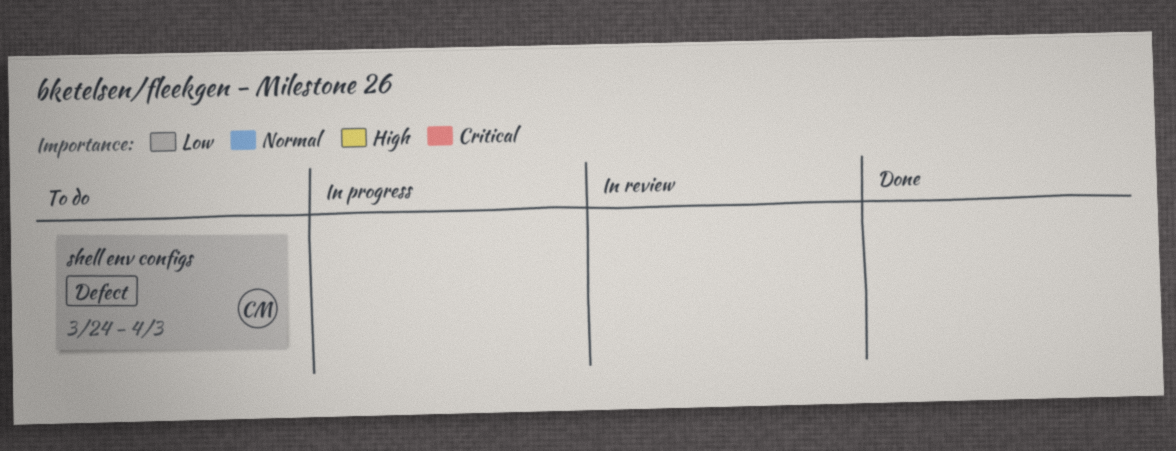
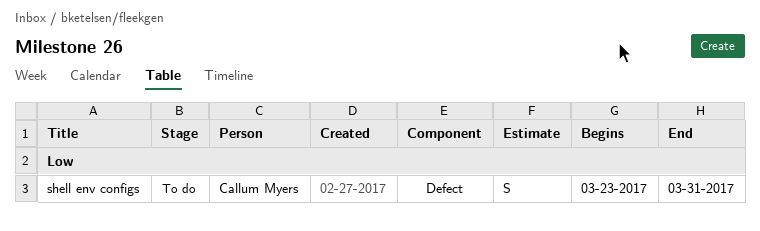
shell env configs, start: Mar 24 -> Mar 23
shell env configs, due: Apr 3 -> Mar 31

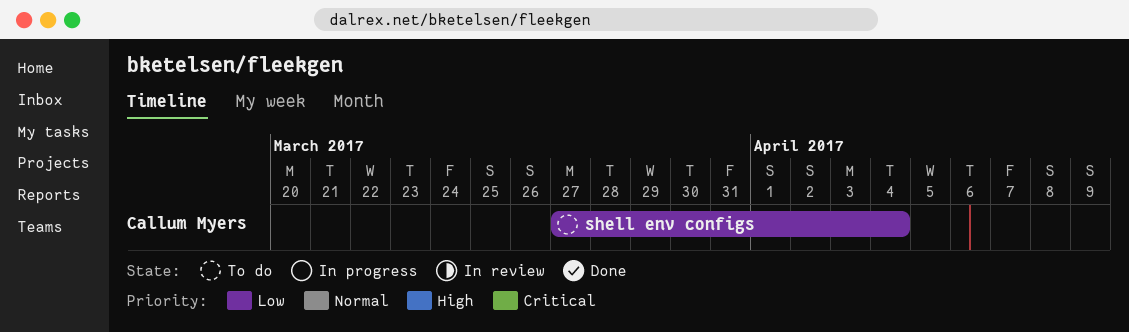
shell env configs, start: Mar 23 -> Mar 27
shell env configs, due: Mar 31 -> Apr 4

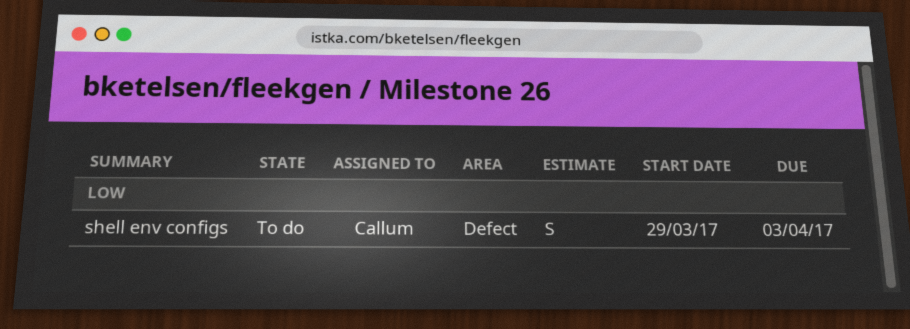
shell env configs, start: Mar 27 -> Mar 29
shell env configs, due: Apr 4 -> Apr 3

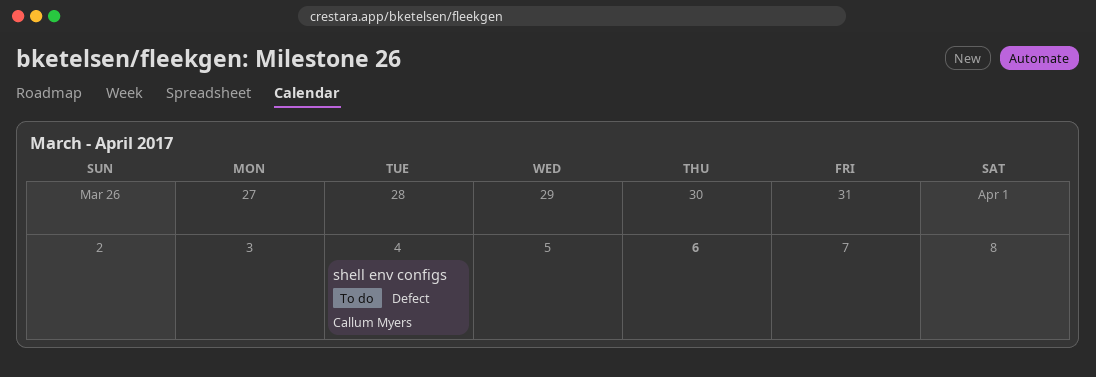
shell env configs, due: Apr 3 -> Apr 4

